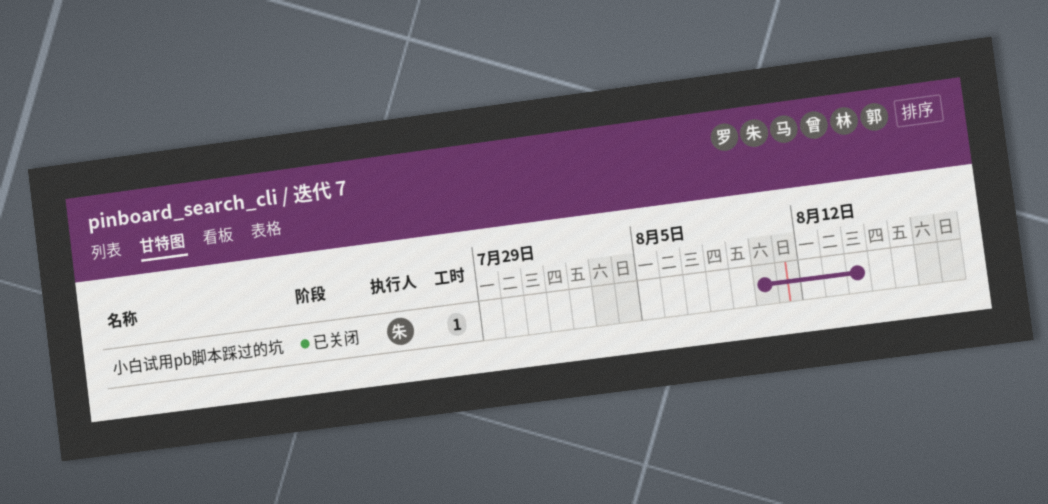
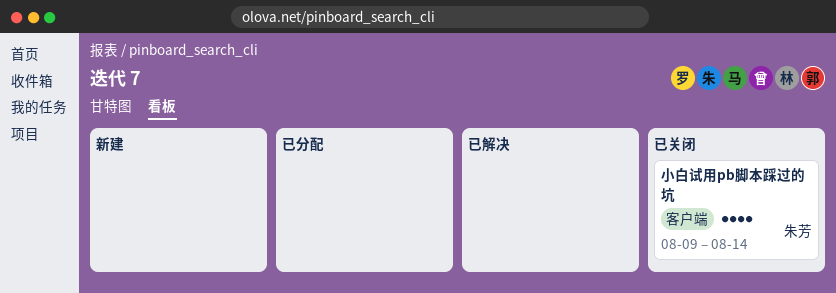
小白试用pb脚本踩过的坑, estimate: 1 -> 4
小白试用pb脚本踩过的坑, start: Aug 10 -> Aug 9

